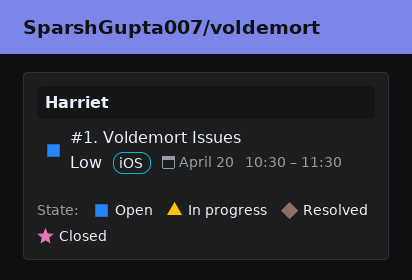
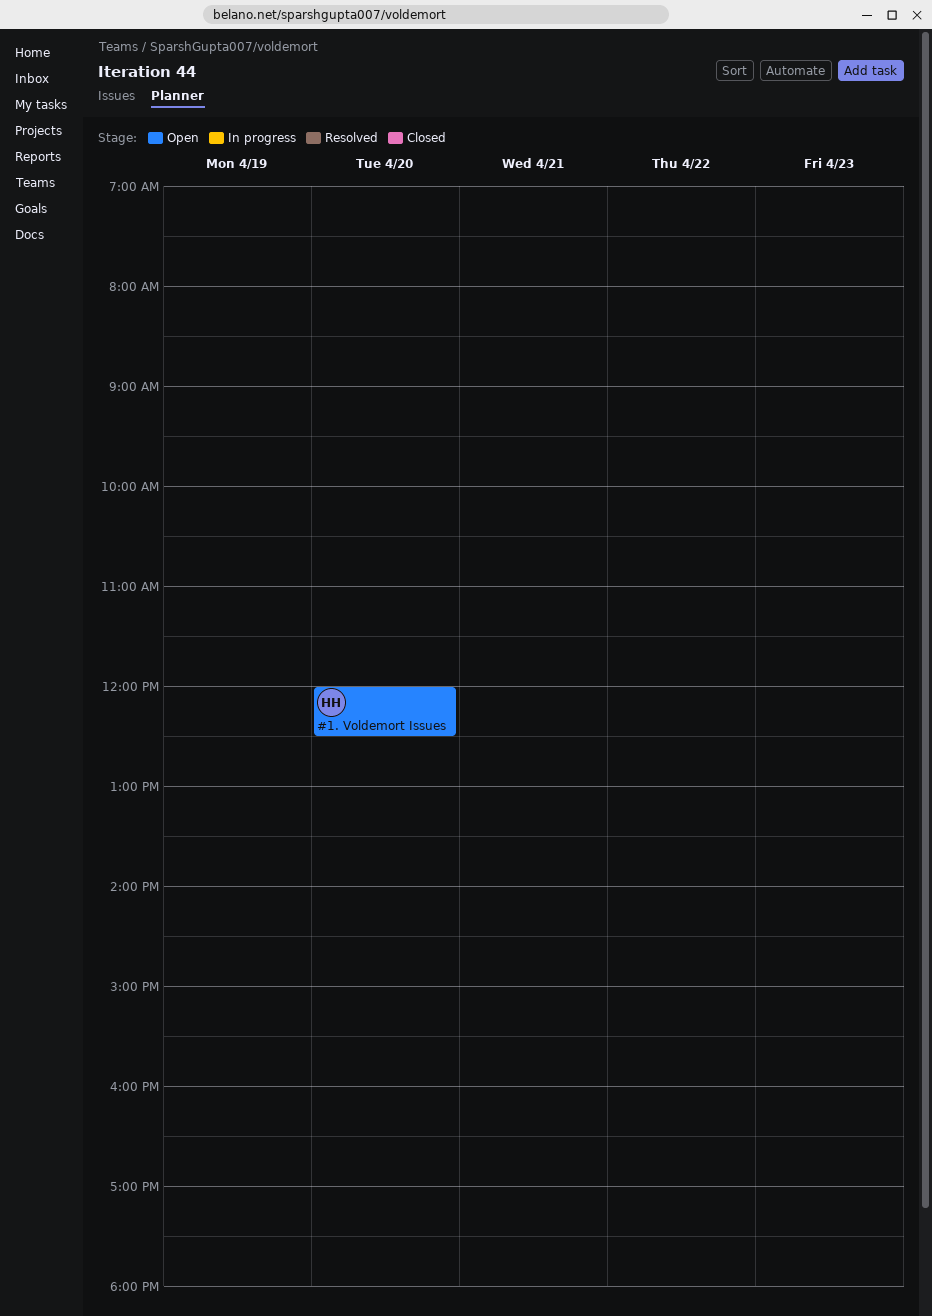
#1. Voldemort Issues, begins: 10:30 -> 12:00
#1. Voldemort Issues, ends: 11:30 -> 12:30

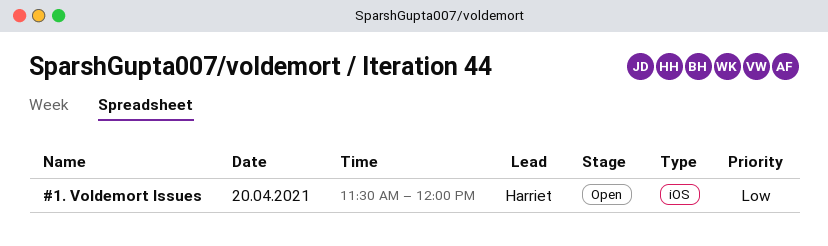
#1. Voldemort Issues, begins: 12:00 -> 11:30
#1. Voldemort Issues, ends: 12:30 -> 12:00

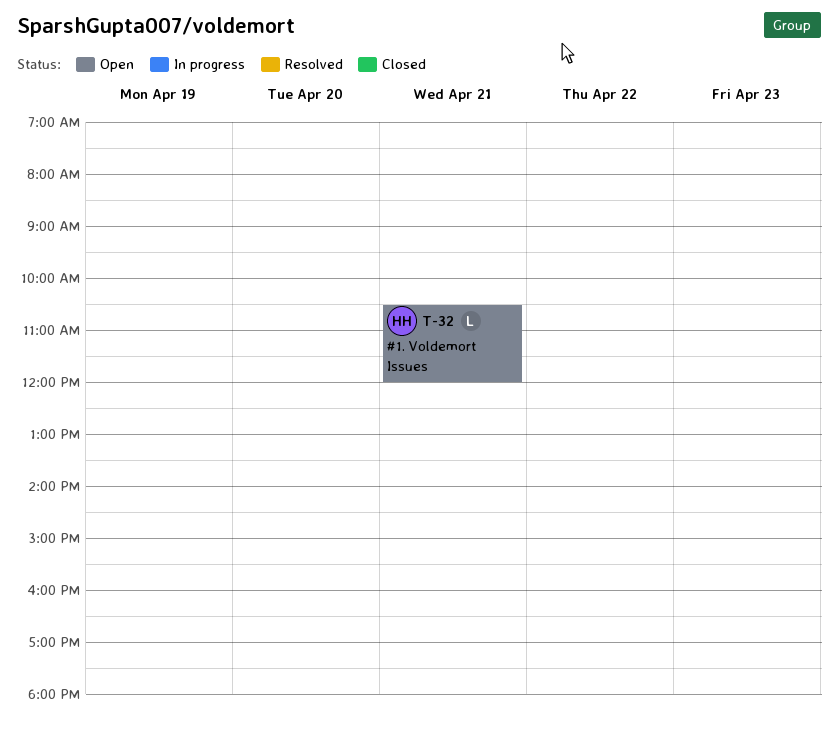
#1. Voldemort Issues, day: Apr 20 -> Apr 21
#1. Voldemort Issues, begins: 11:30 -> 10:30

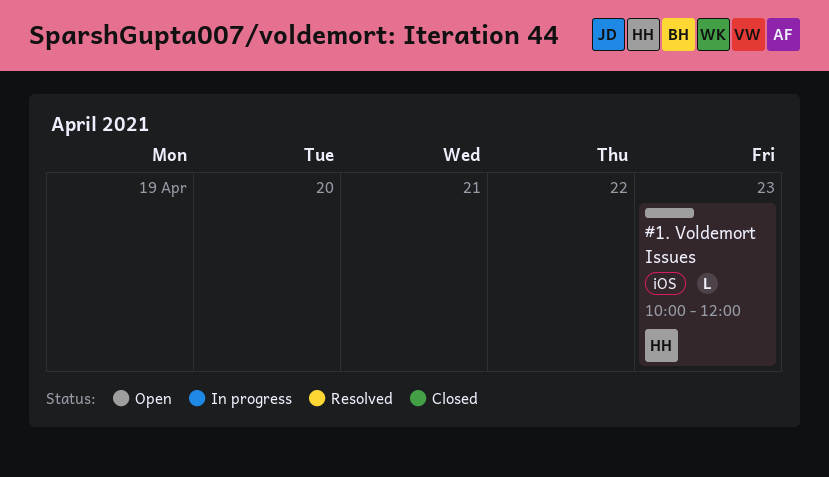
#1. Voldemort Issues, day: Apr 21 -> Apr 23
#1. Voldemort Issues, begins: 10:30 -> 10:00

